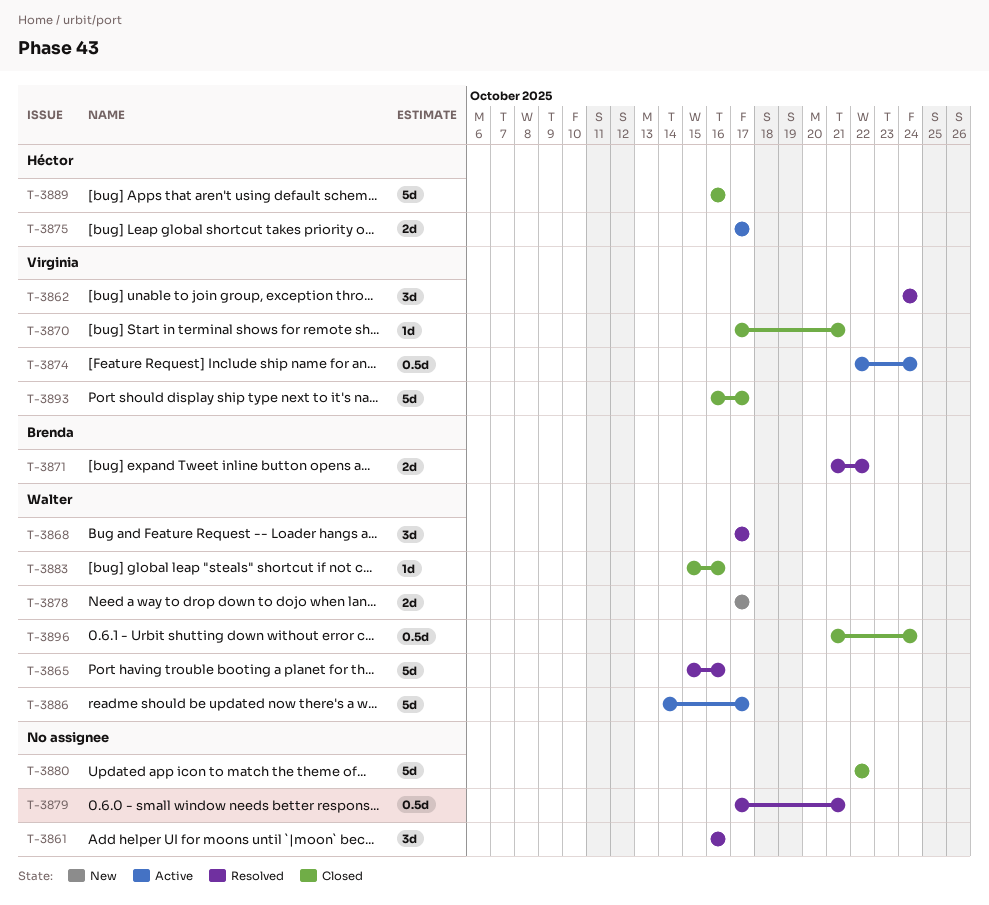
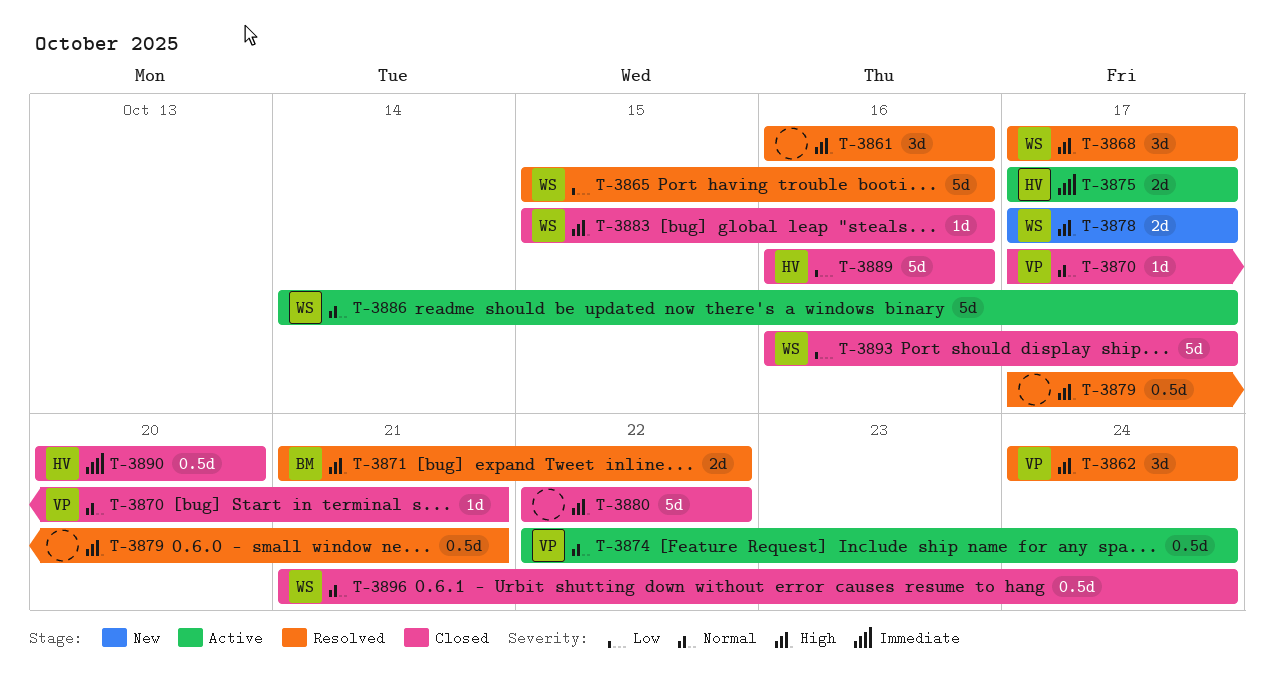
T-3890: none -> present
T-3893, owner: Virginia -> Walter

